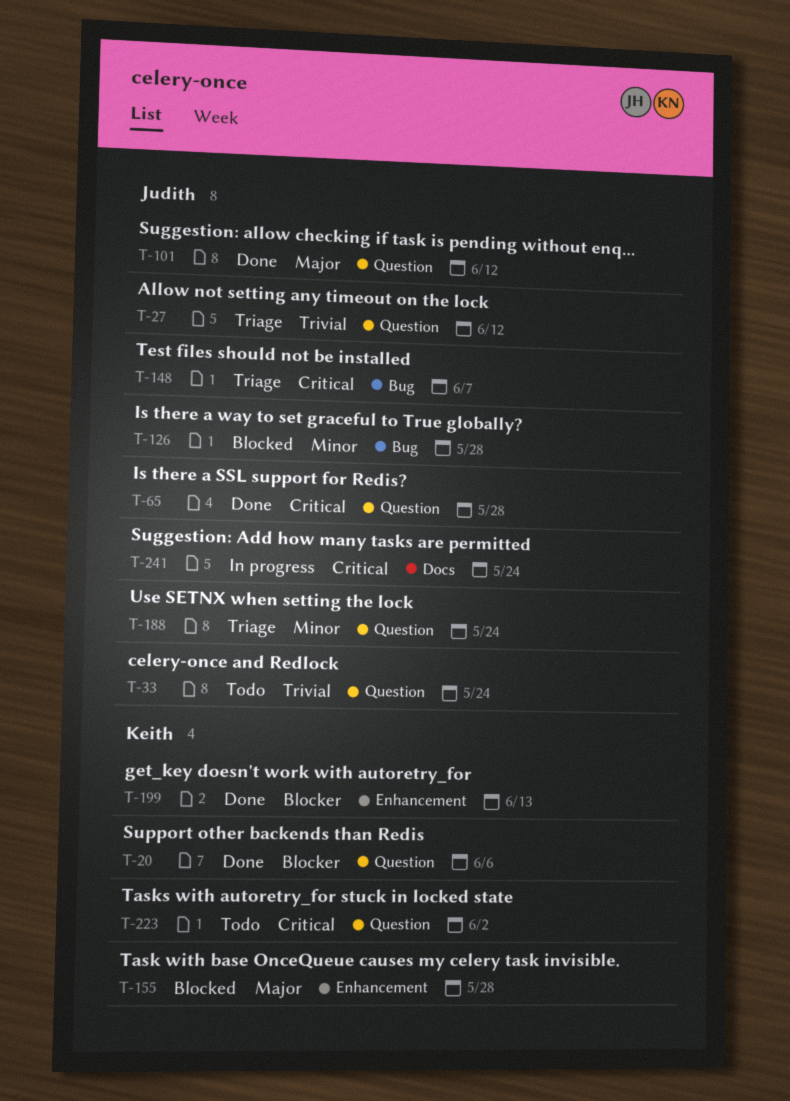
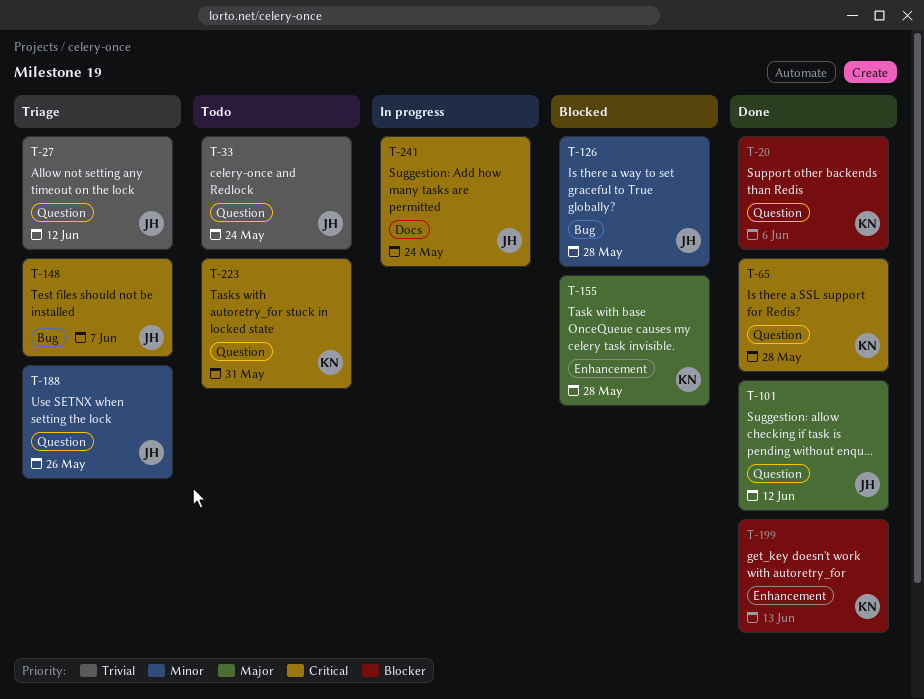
T-65, owner: Judith -> Keith
T-188, due: May 24 -> May 26
T-223, due: Jun 2 -> May 31

